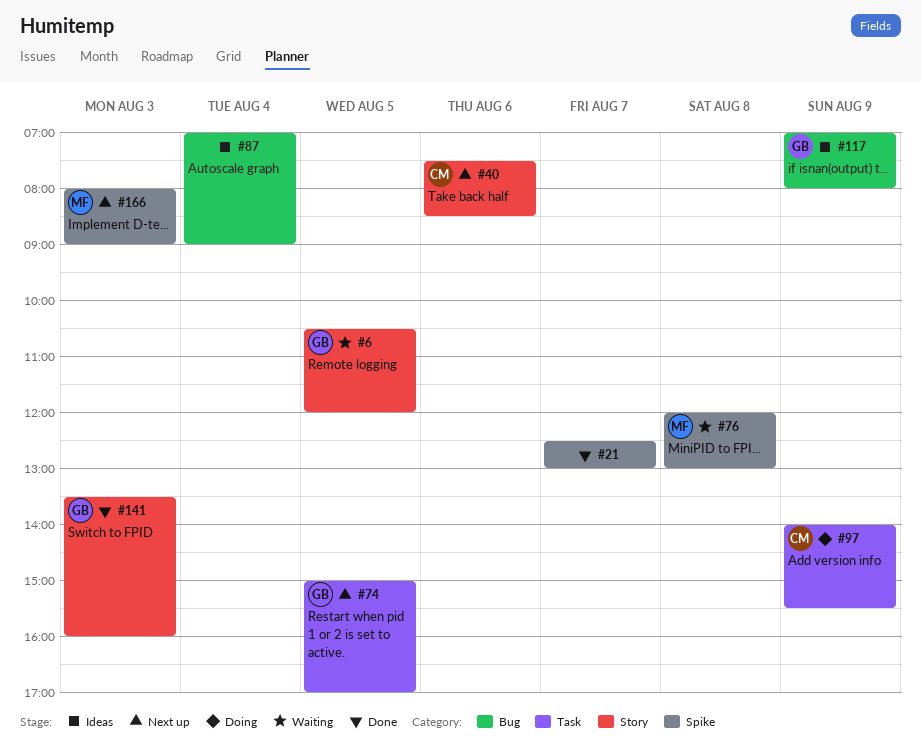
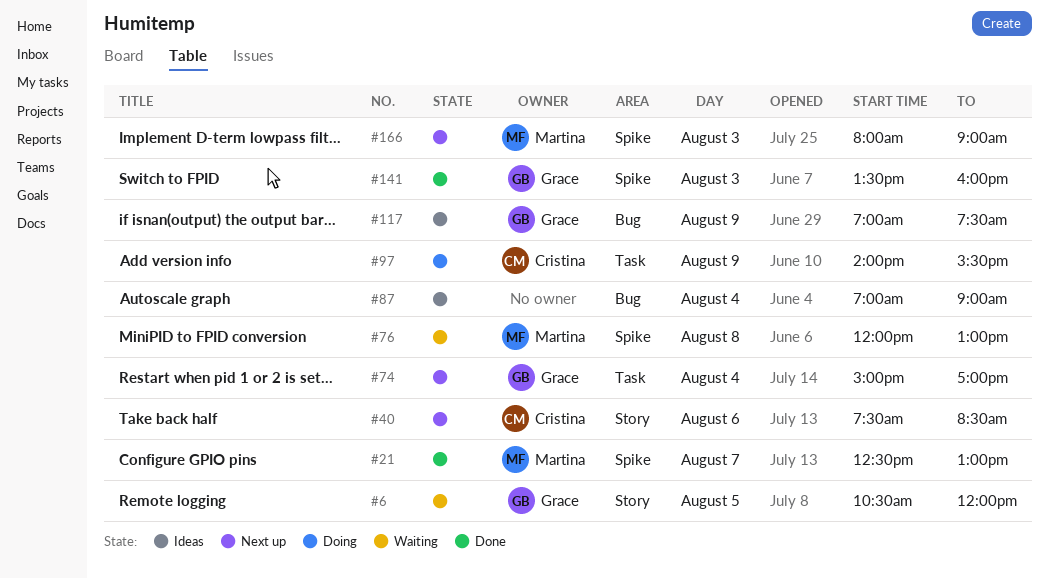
#21, owner: none -> Martina
#74, day: Aug 5 -> Aug 4
#117, ends: 08:00 -> 07:30
#141, label: Story -> Spike

